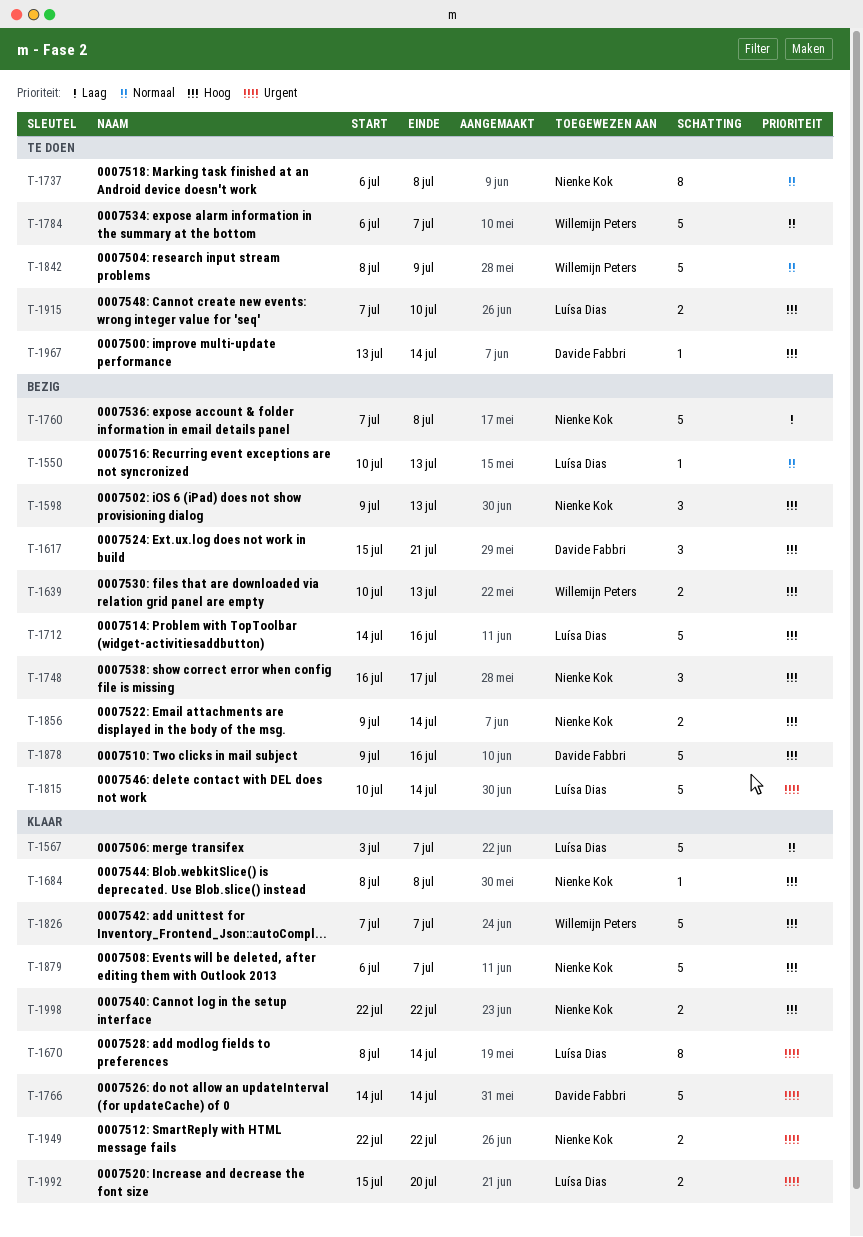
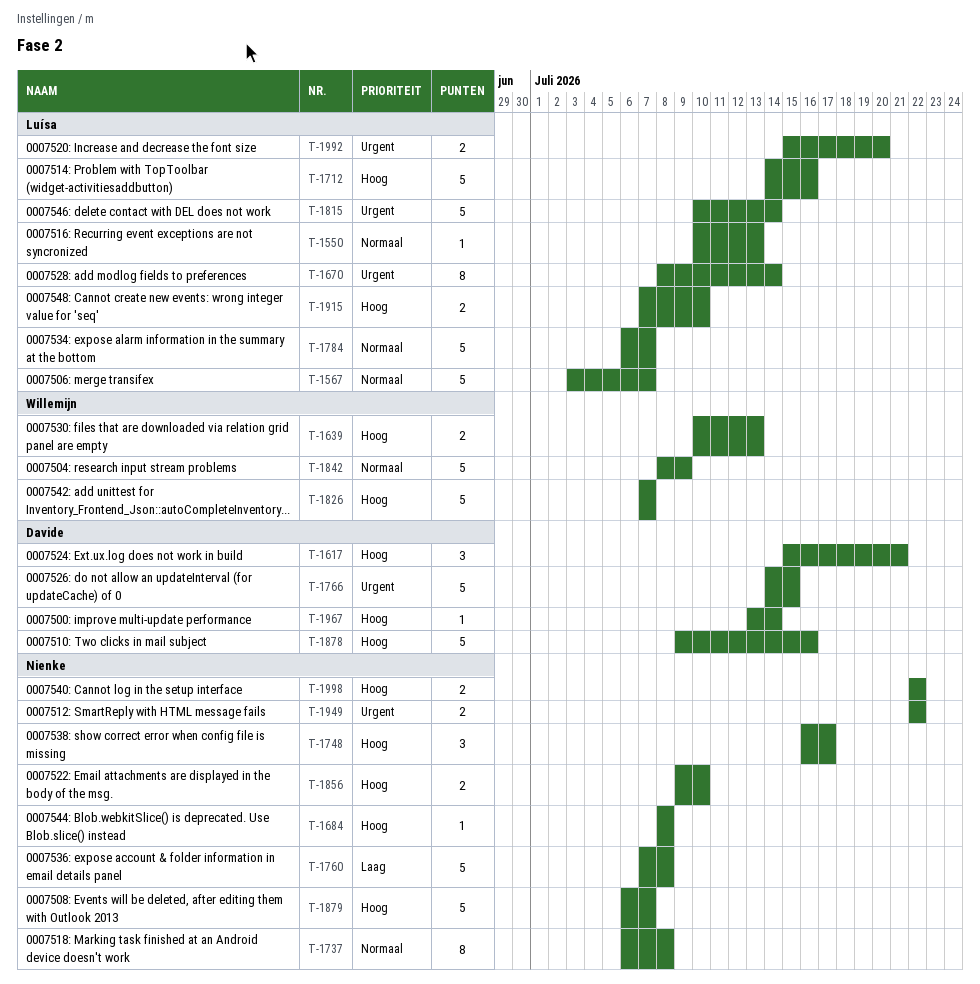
T-1598: present -> none
T-1766, due: Jul 14 -> Jul 15
T-1784, owner: Willemijn Peters -> Luísa Dias
T-1856, due: Jul 14 -> Jul 10

